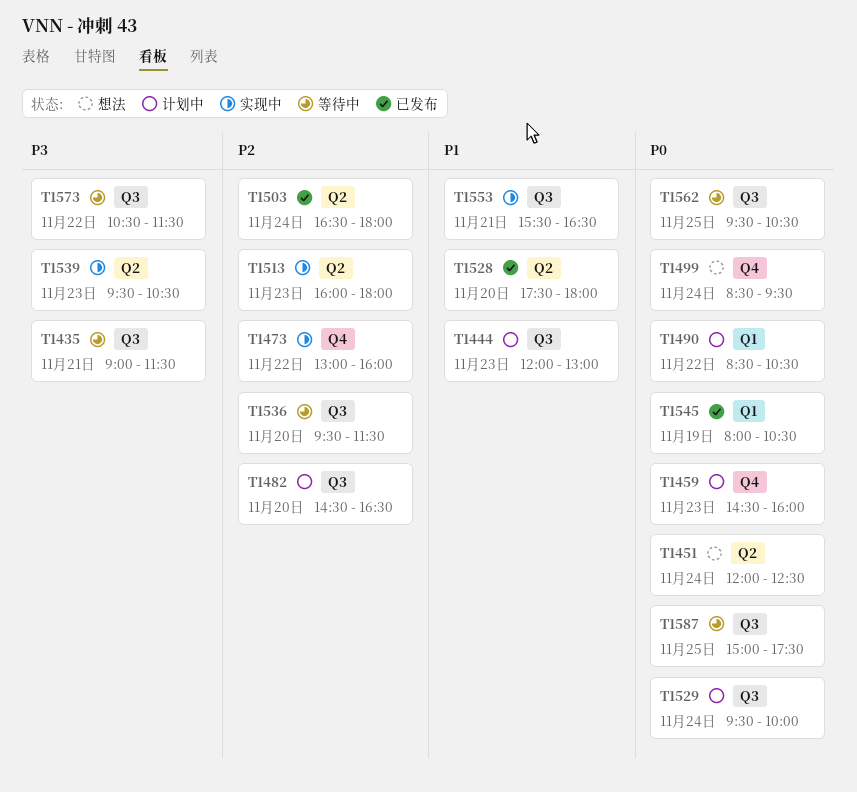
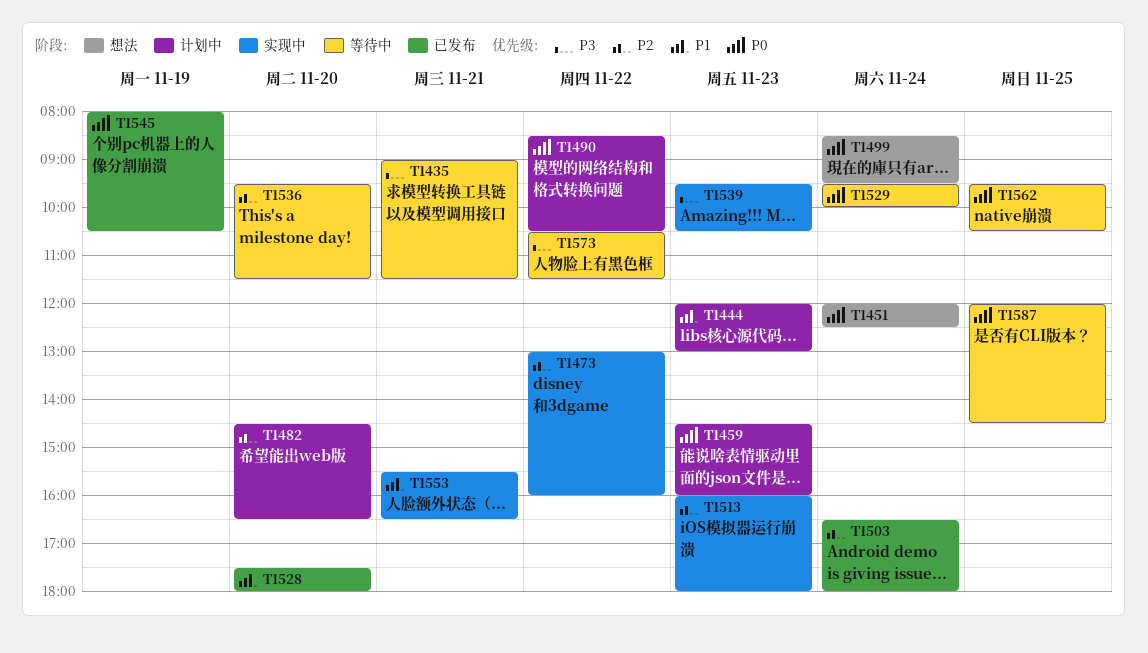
T1529, status: 计划中 -> 等待中
T1587, begins: 15:00 -> 12:00
T1587, ends: 17:30 -> 14:30

